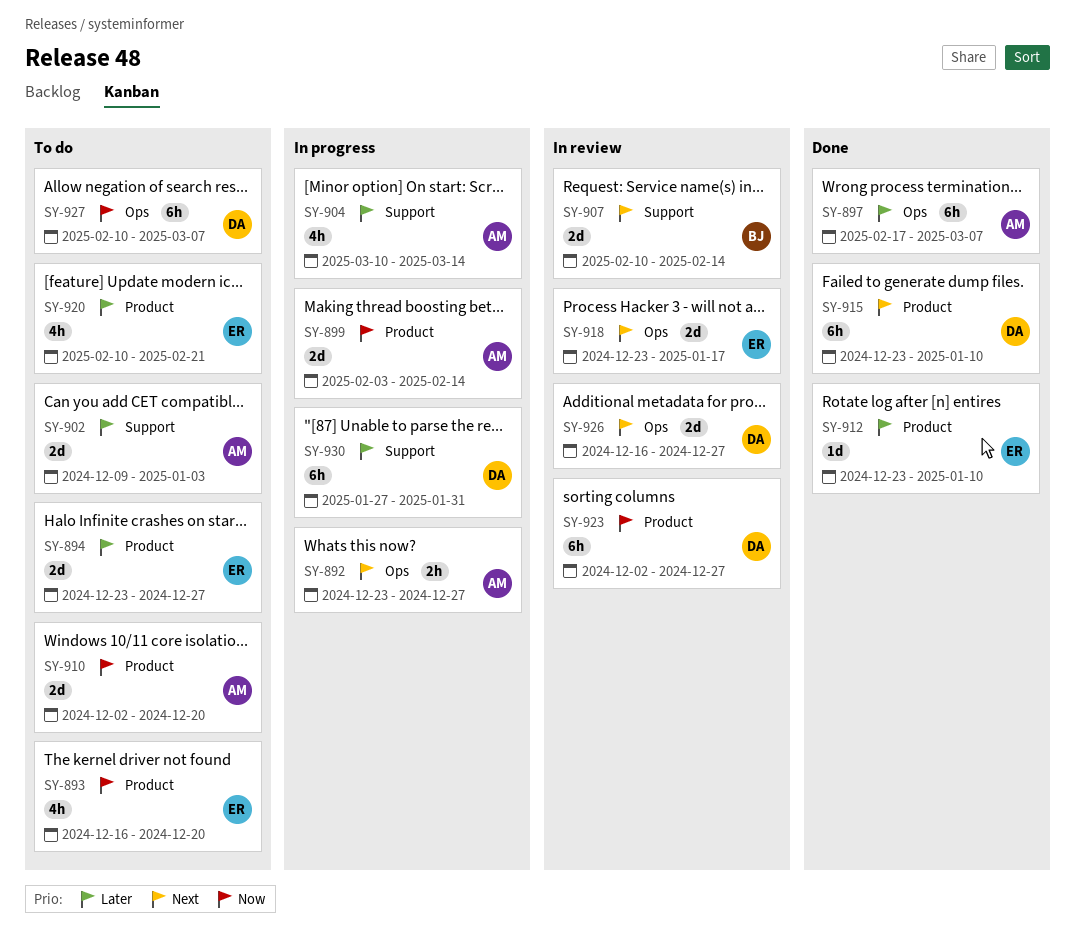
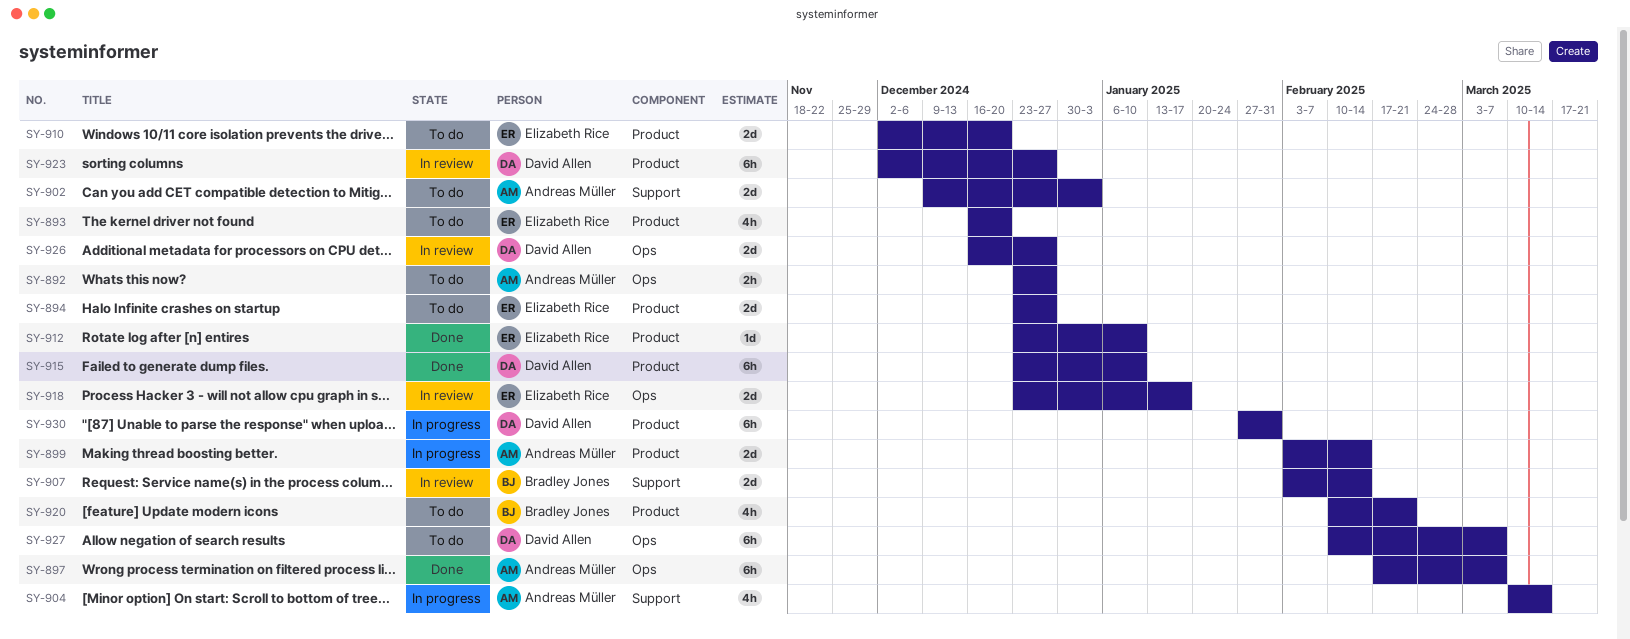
SY-892, status: In progress -> To do
SY-907, start: Feb 10 -> Feb 3
SY-910, owner: Andreas Müller -> Elizabeth Rice
SY-920, owner: Elizabeth Rice -> Bradley Jones
SY-930, label: Support -> Product

